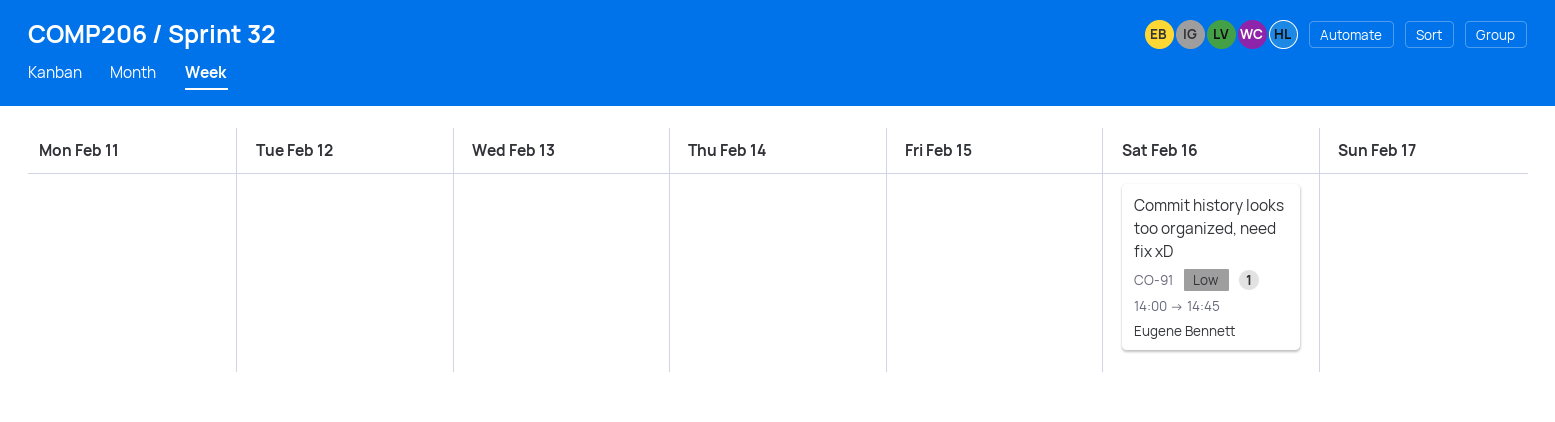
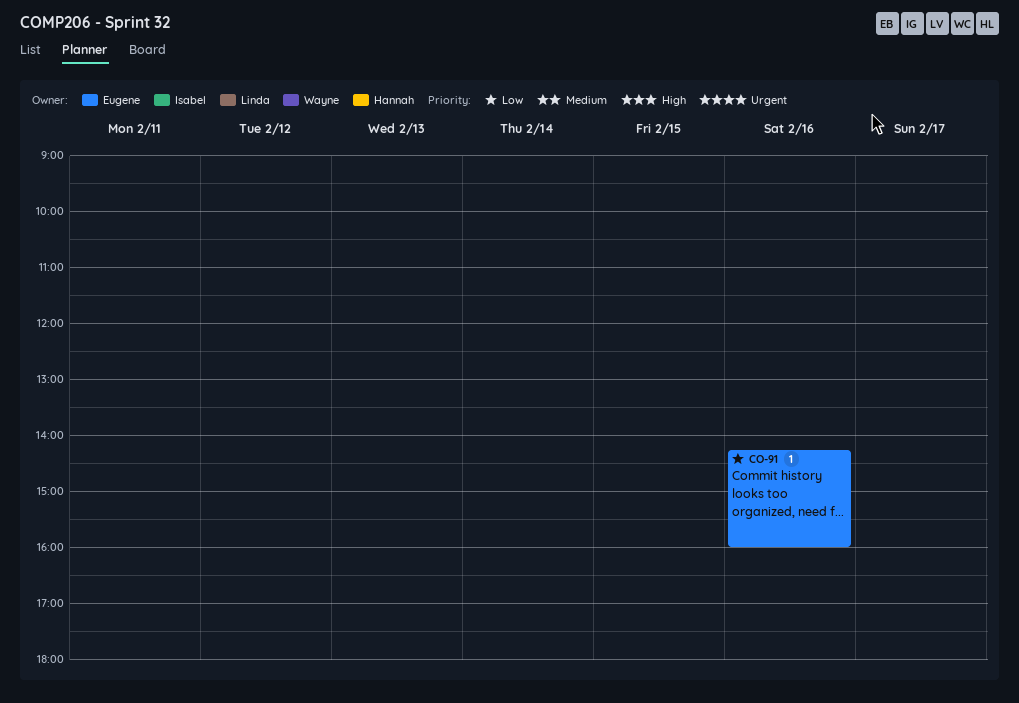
CO-91, begins: 14:00 -> 14:15
CO-91, ends: 14:45 -> 16:00

